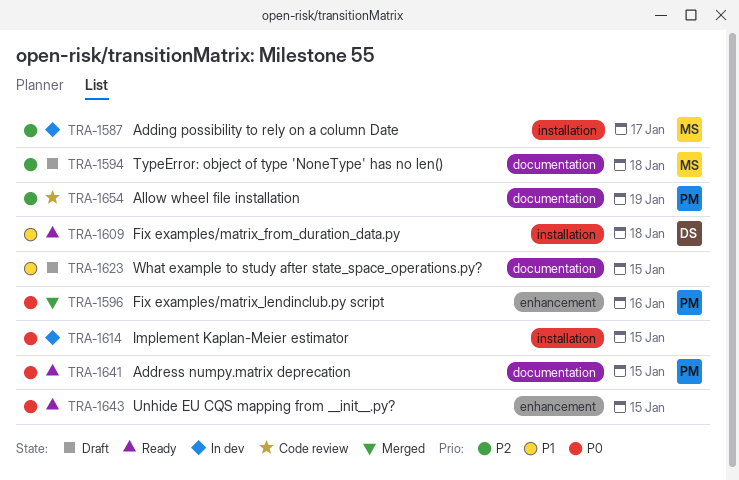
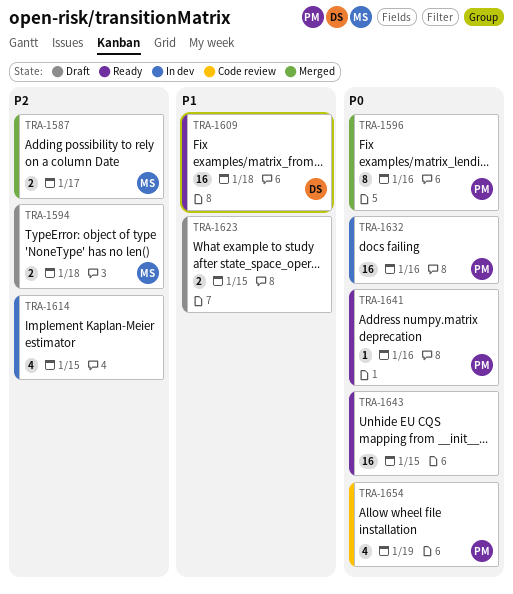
TRA-1587, status: In dev -> Merged
TRA-1614, priority: P0 -> P2
TRA-1632: none -> present
TRA-1641, day: Jan 15 -> Jan 16
TRA-1654, priority: P2 -> P0

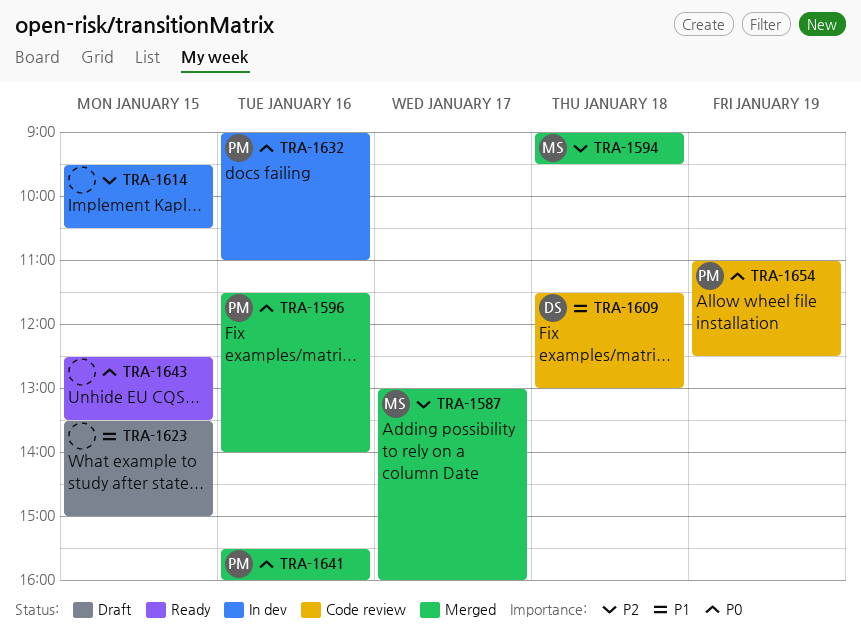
TRA-1594, status: Draft -> Merged
TRA-1609, status: Ready -> Code review
TRA-1641, status: Ready -> Merged

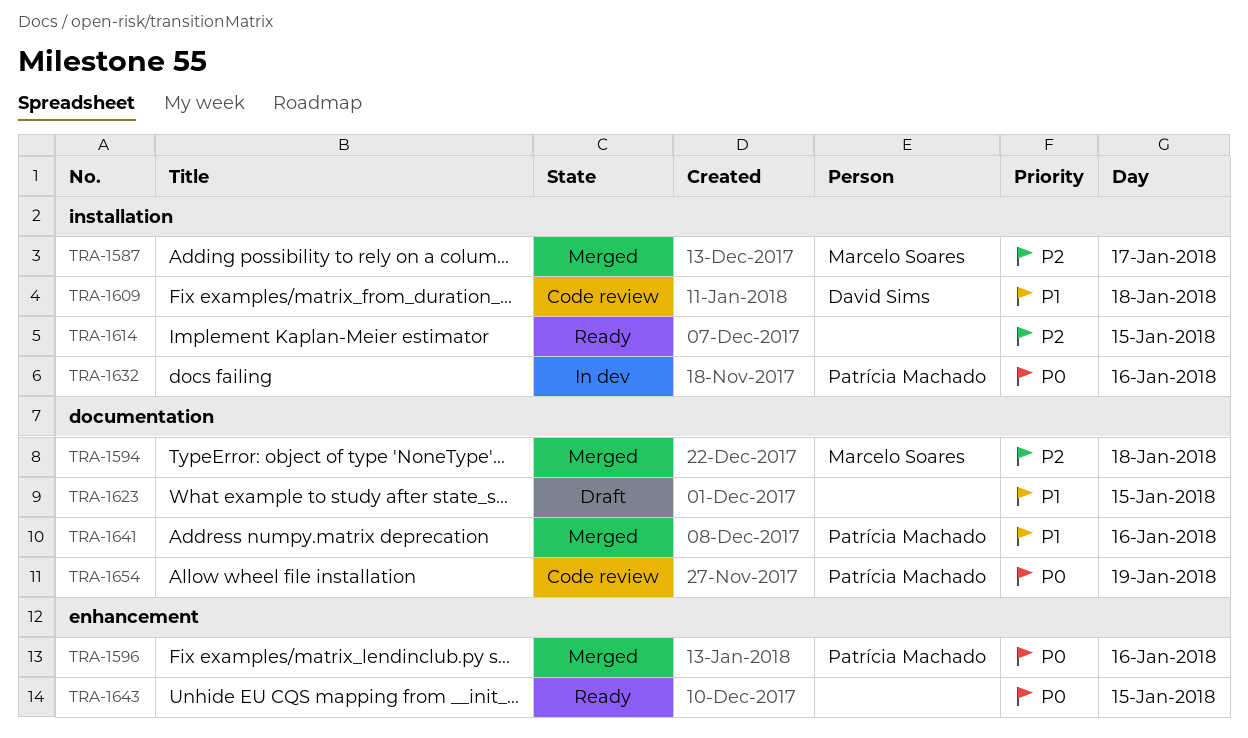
TRA-1614, status: In dev -> Ready
TRA-1641, priority: P0 -> P1

